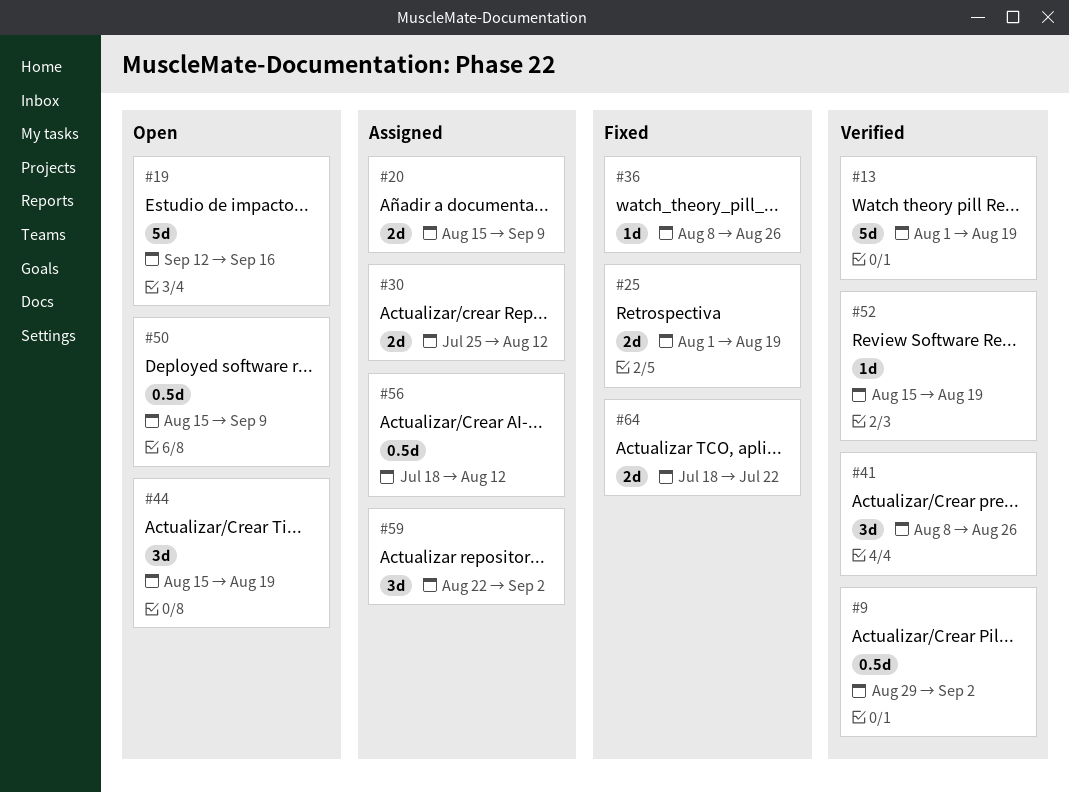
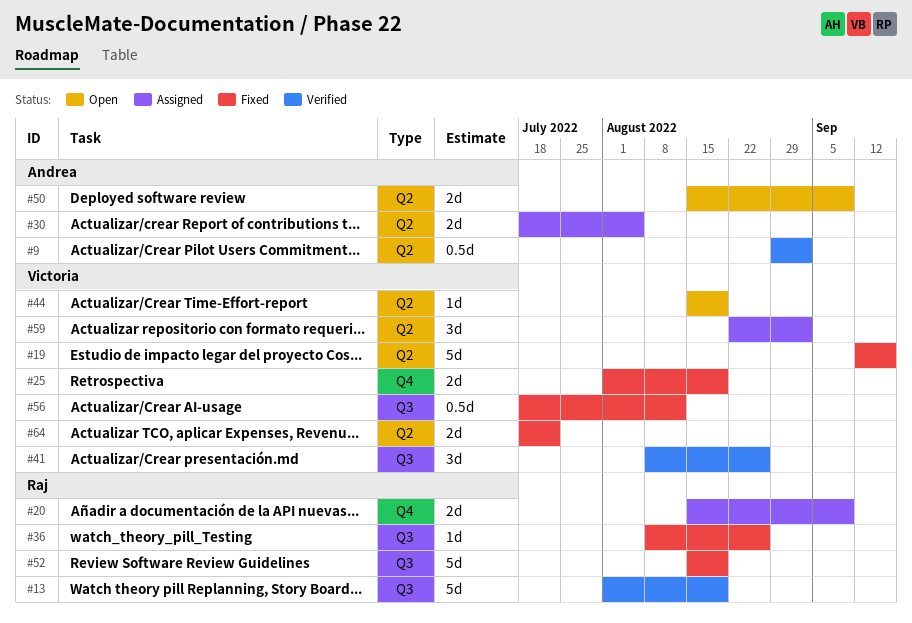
#19, status: Open -> Fixed
#30, start: Jul 25 -> Jul 18
#30, due: Aug 12 -> Aug 5
#44, estimate: 3d -> 1d
#50, estimate: 0.5d -> 2d
#52, status: Verified -> Fixed
#52, estimate: 1d -> 5d
#56, status: Assigned -> Fixed

